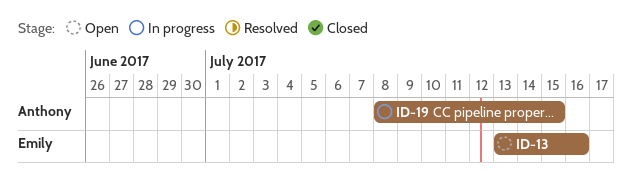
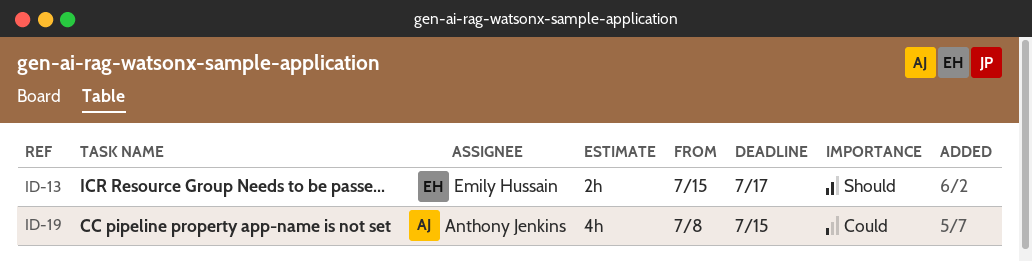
ID-13, start: Jul 13 -> Jul 15
ID-13, due: Jul 16 -> Jul 17

